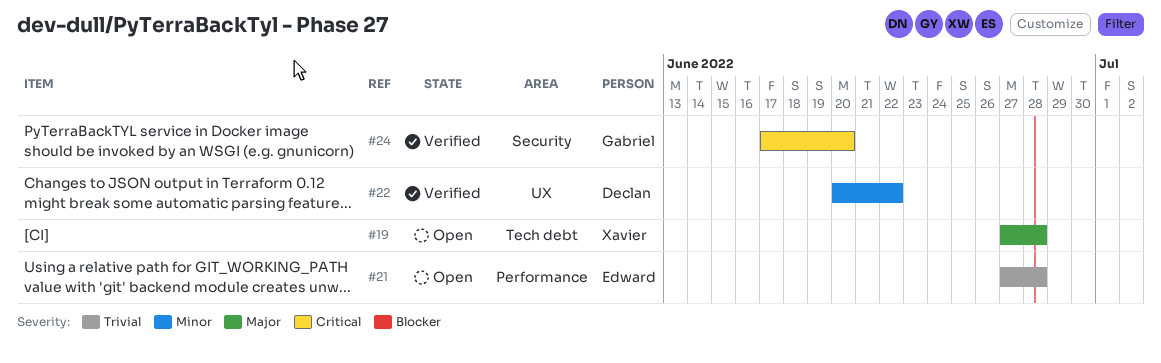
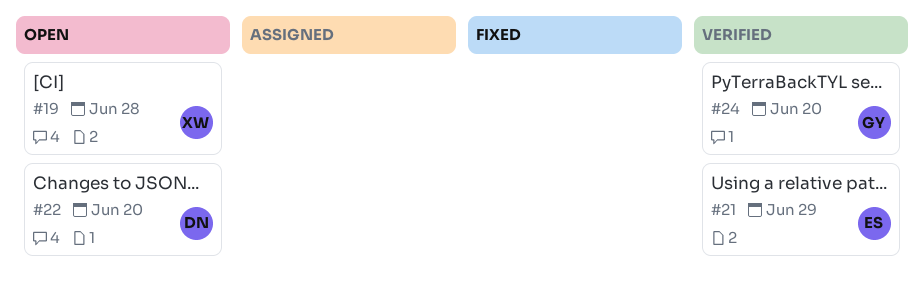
#21, status: Open -> Verified
#21, due: Jun 28 -> Jun 29
#22, status: Verified -> Open
#22, due: Jun 22 -> Jun 20

